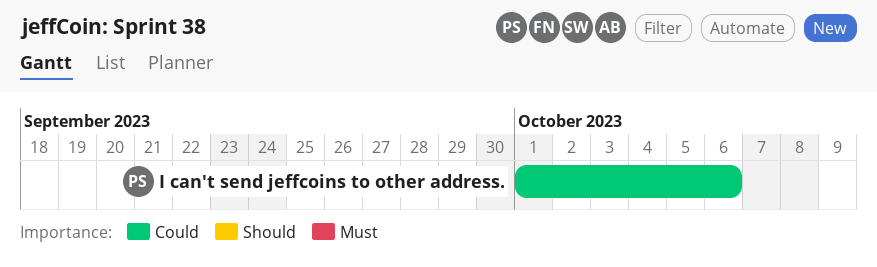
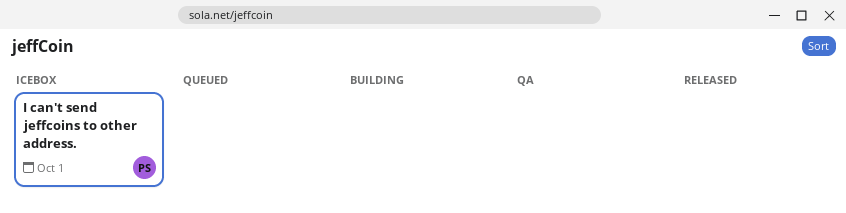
I can't send jeffcoins to other address., due: Oct 6 -> Oct 1

